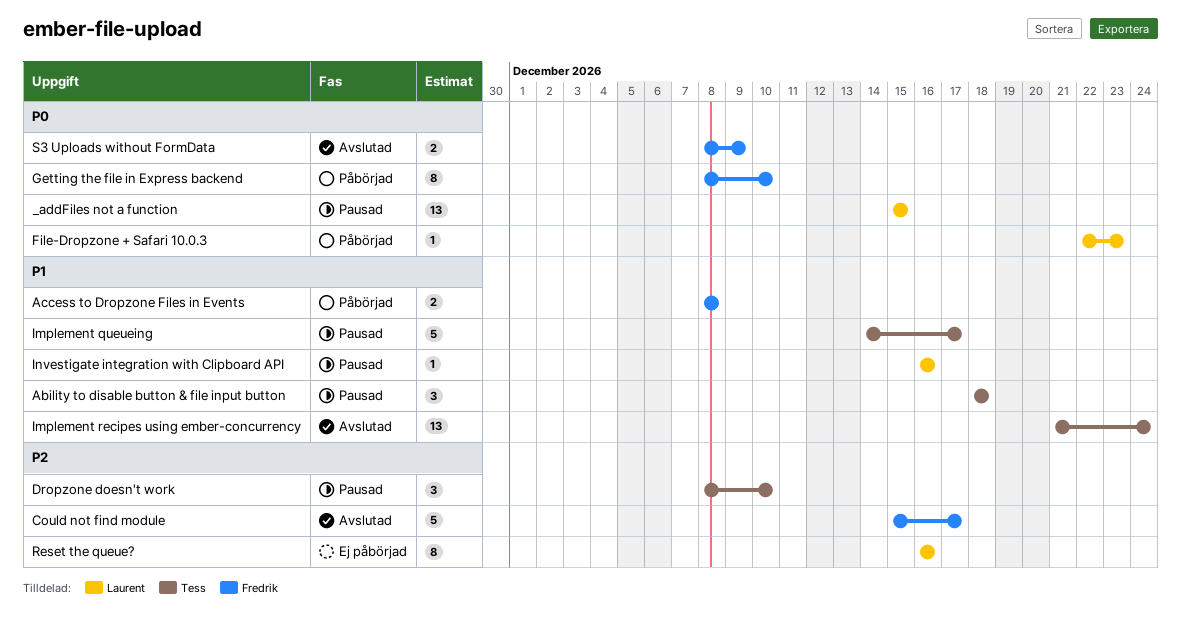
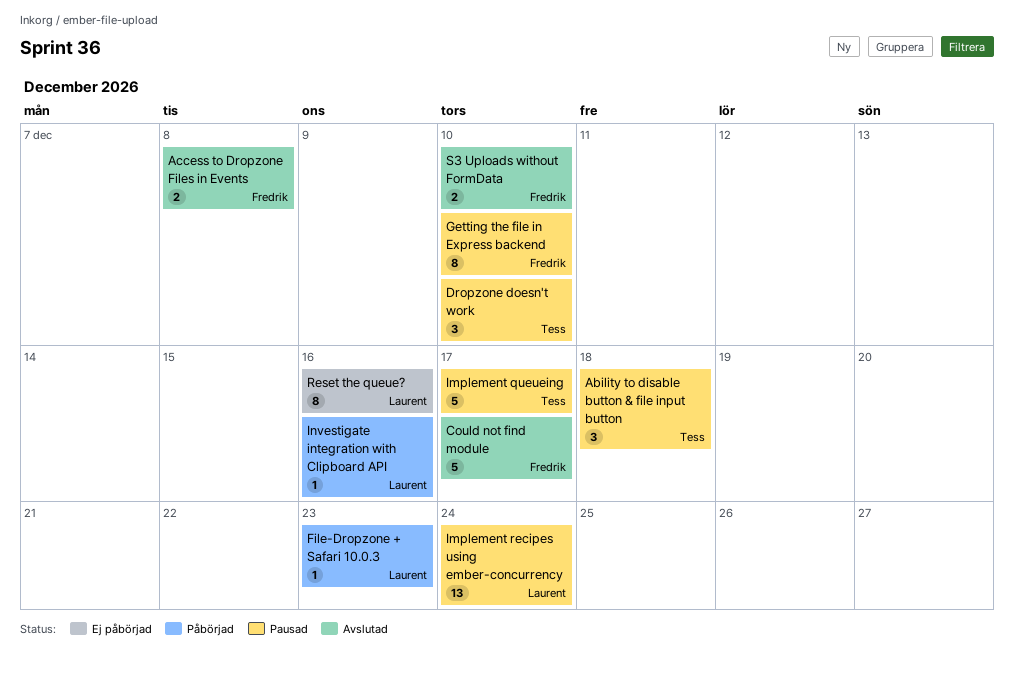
_addFiles not a function: present -> none
Access to Dropzone Files in Events, status: Påbörjad -> Avslutad
Getting the file in Express backend, status: Påbörjad -> Pausad
Implement recipes using ember-concurrency, status: Avslutad -> Pausad
Implement recipes using ember-concurrency, owner: Tess -> Laurent
Investigate integration with Clipboard API, status: Pausad -> Påbörjad
S3 Uploads without FormData, due: Dec 9 -> Dec 10

